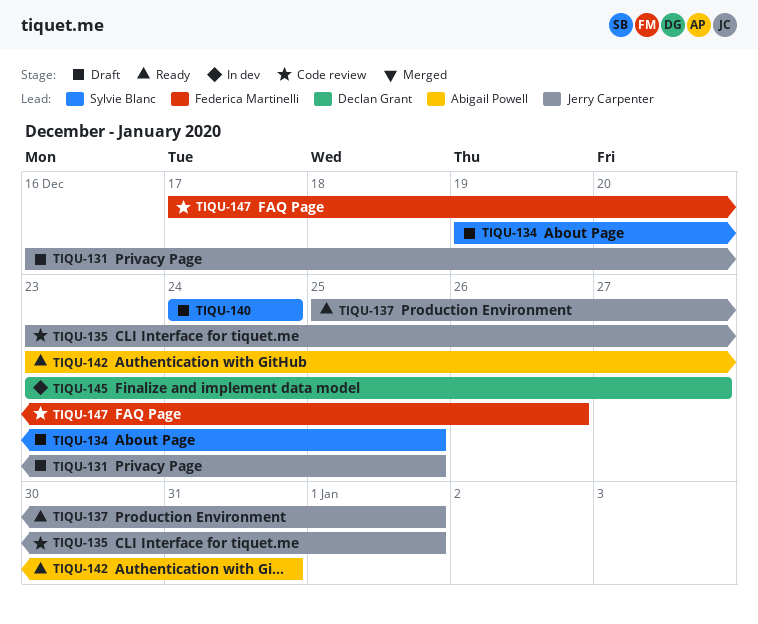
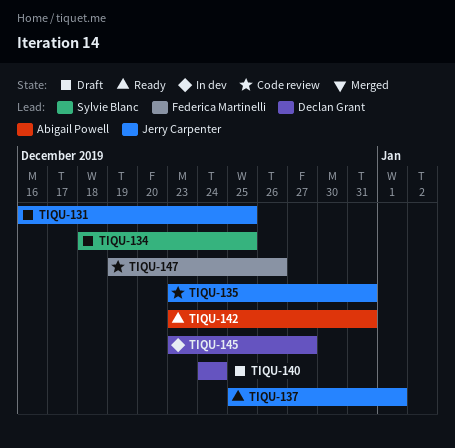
TIQU-134, start: Dec 19 -> Dec 18
TIQU-135, due: Jan 1 -> Dec 31
TIQU-140, owner: Sylvie Blanc -> Declan Grant
TIQU-147, start: Dec 17 -> Dec 19

